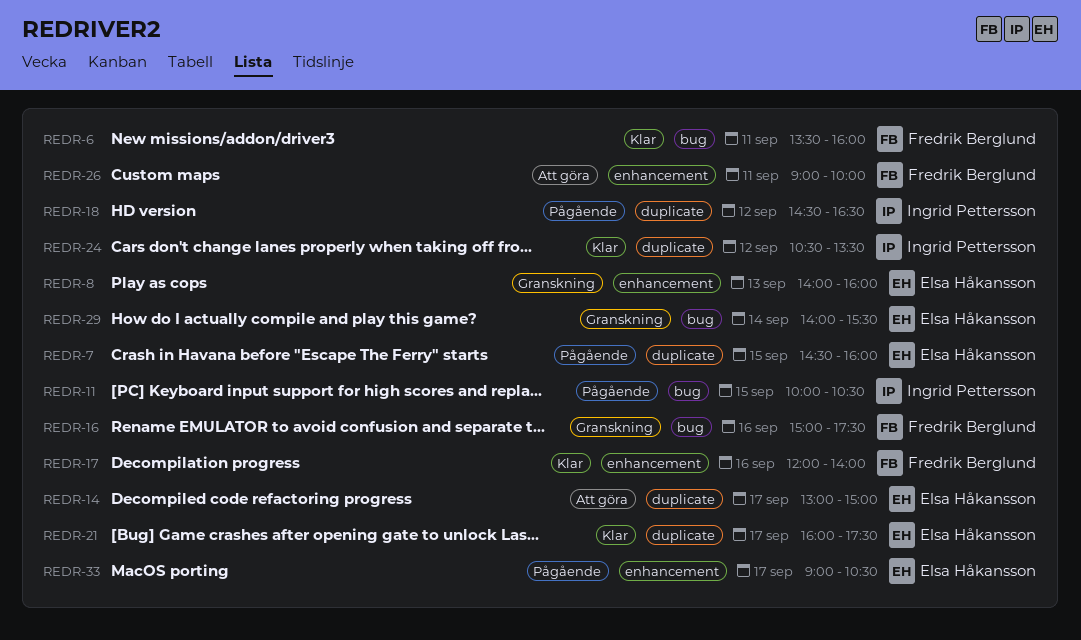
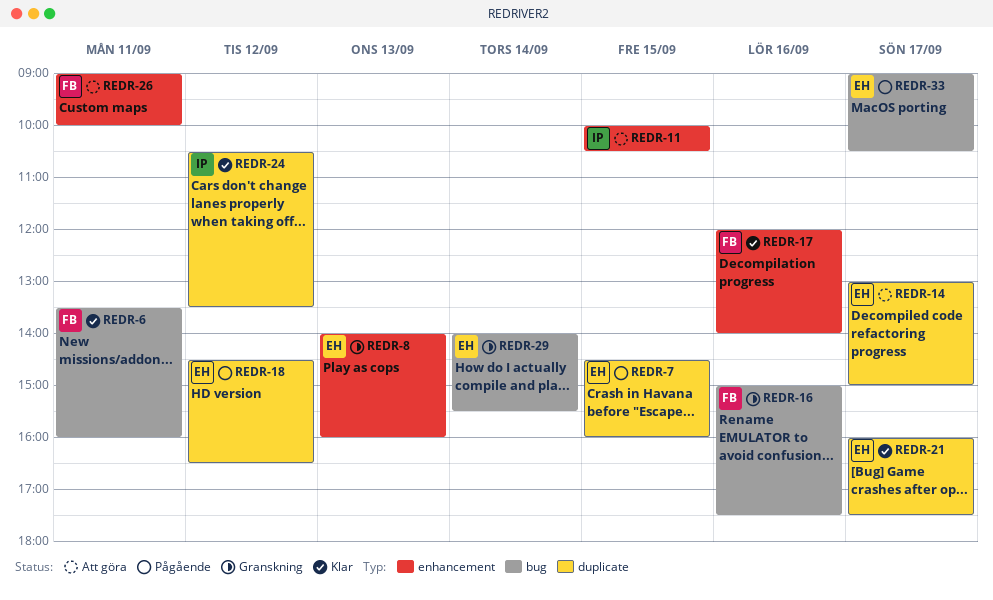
REDR-11, status: Pågående -> Att göra
REDR-11, label: bug -> enhancement
REDR-18, owner: Ingrid Pettersson -> Elsa Håkansson
REDR-33, label: enhancement -> bug

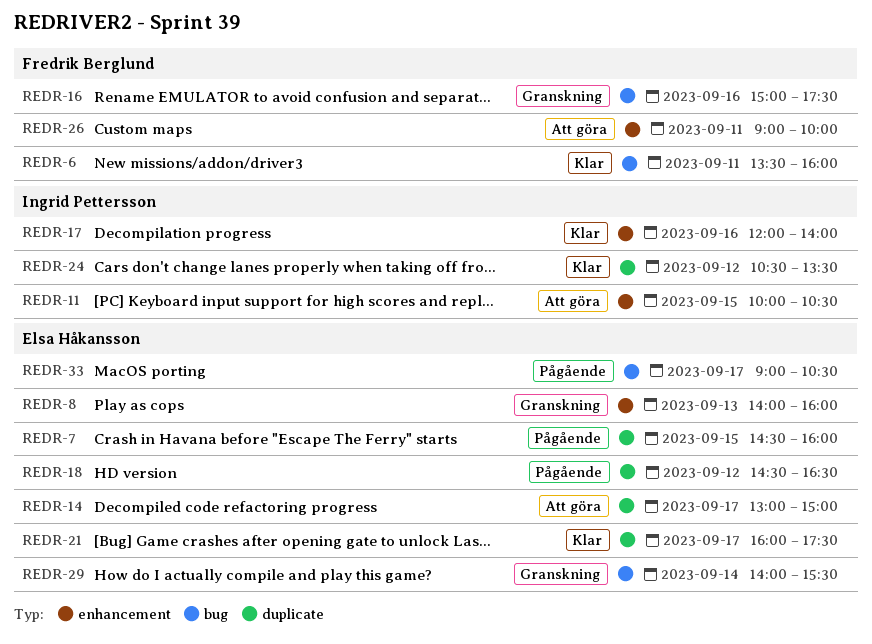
REDR-17, owner: Fredrik Berglund -> Ingrid Pettersson

